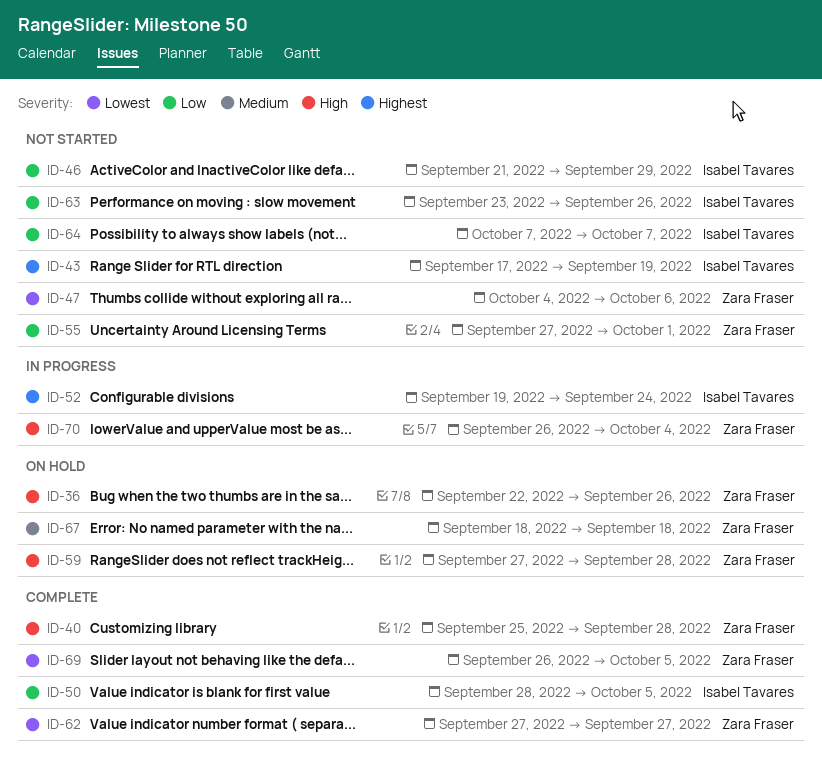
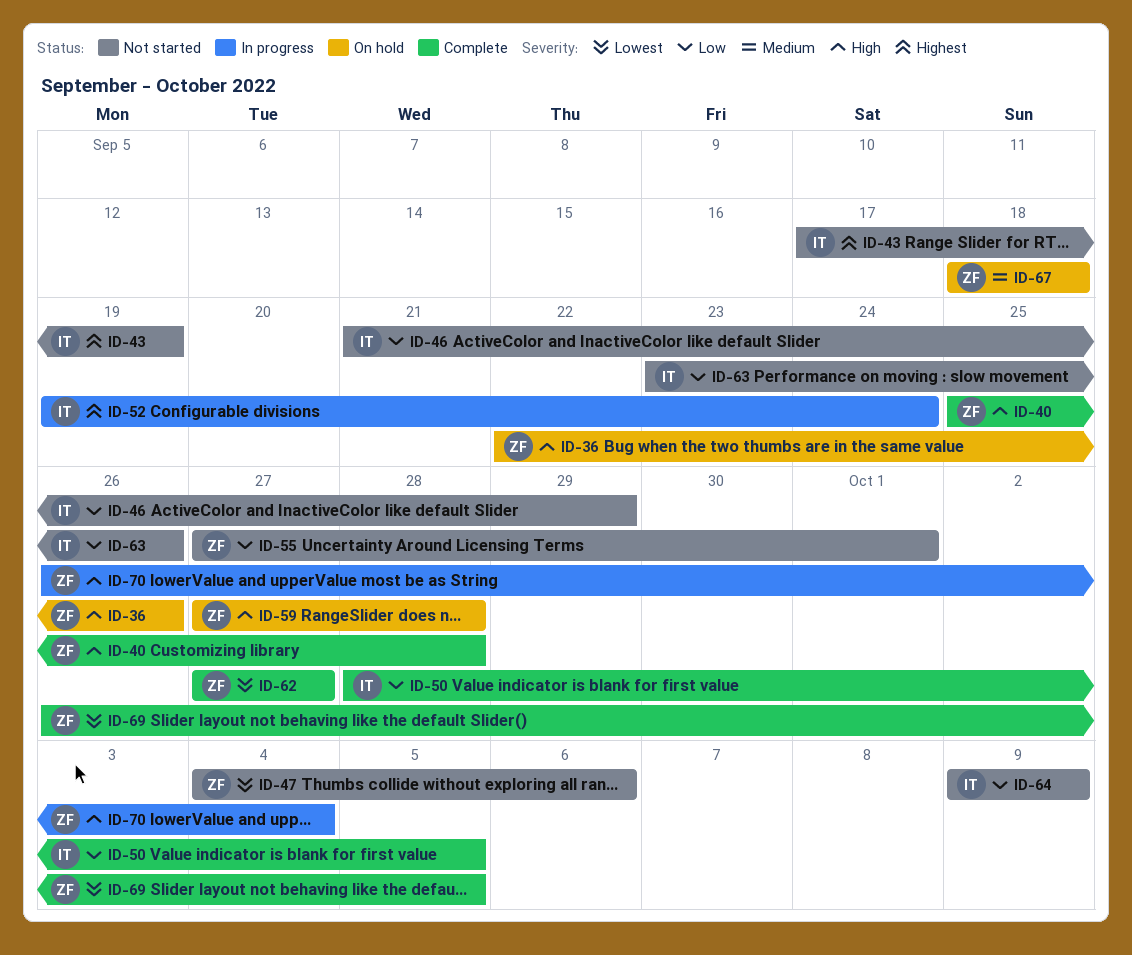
ID-64, start: Oct 7 -> Oct 9
ID-64, due: Oct 7 -> Oct 9

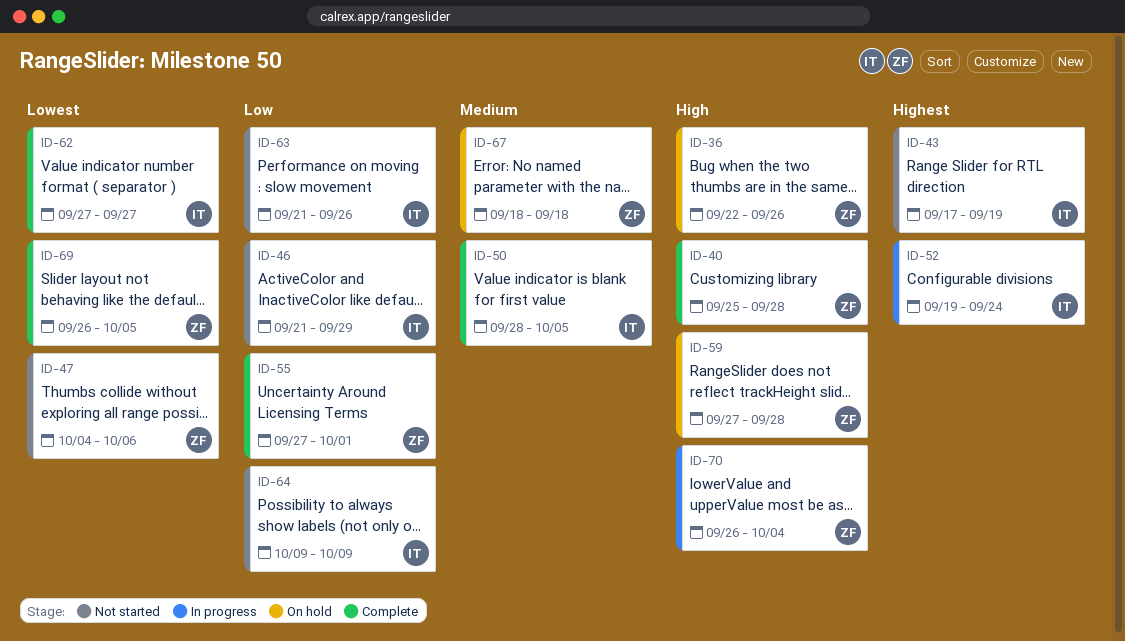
ID-50, priority: Low -> Medium
ID-55, status: Not started -> Complete
ID-62, owner: ZF -> IT
ID-63, start: Sep 23 -> Sep 21

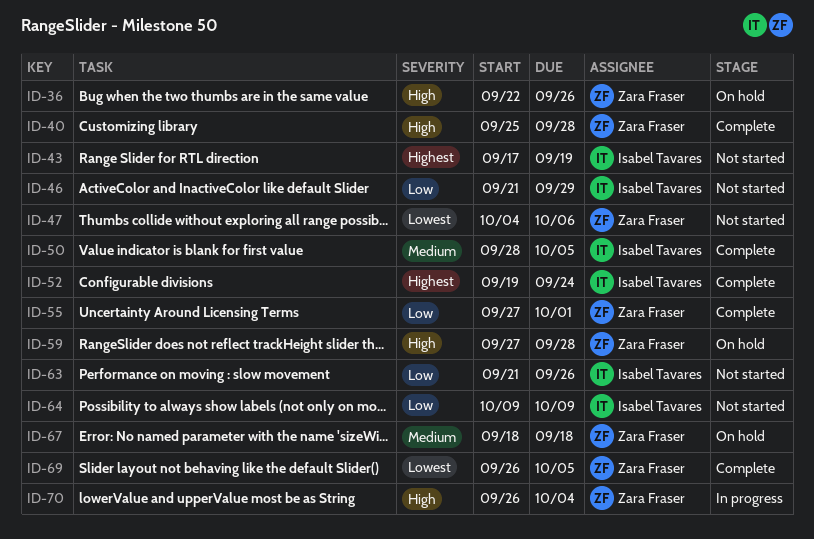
ID-52, status: In progress -> Complete
ID-62: present -> none

